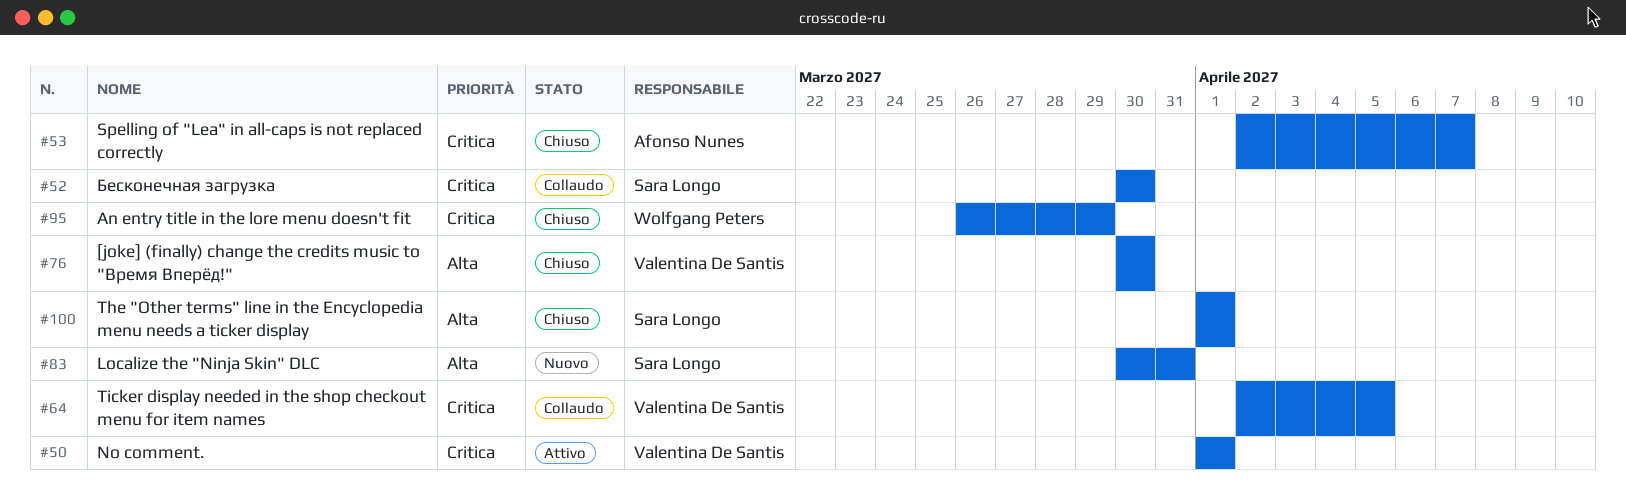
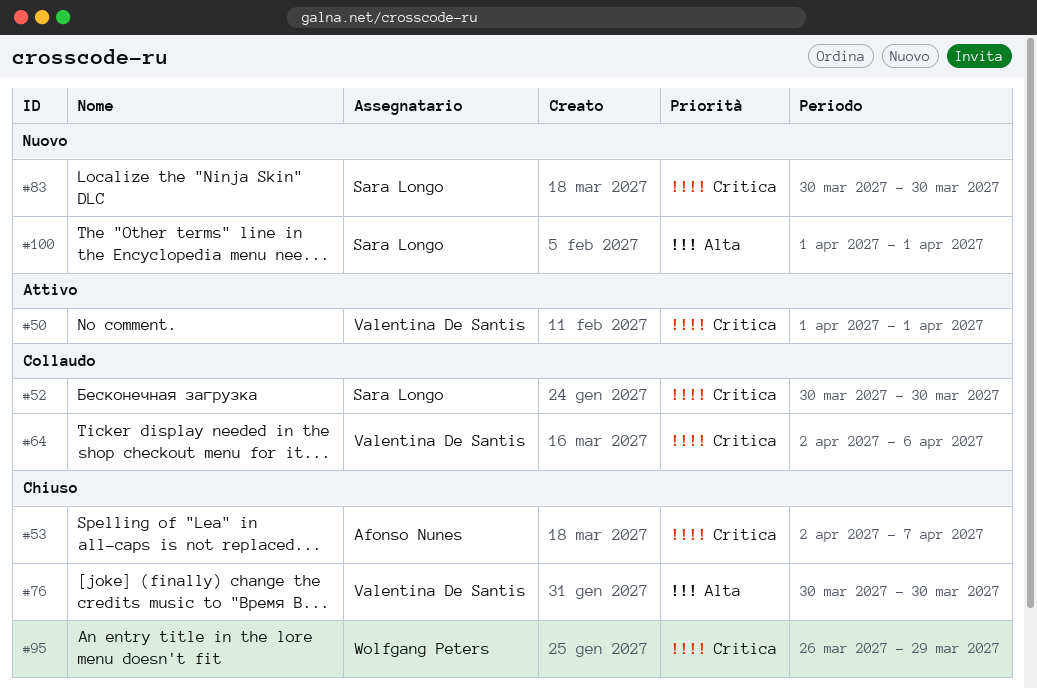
#64, due: Apr 5 -> Apr 6
#83, priority: Alta -> Critica
#83, due: Mar 31 -> Mar 30
#100, status: Chiuso -> Nuovo

